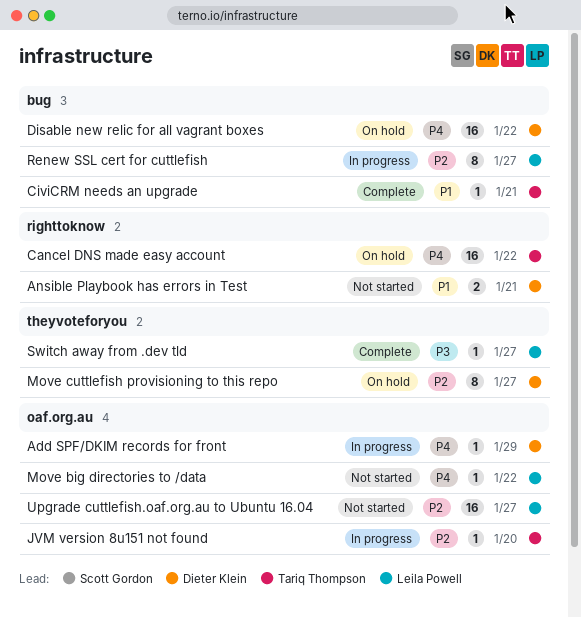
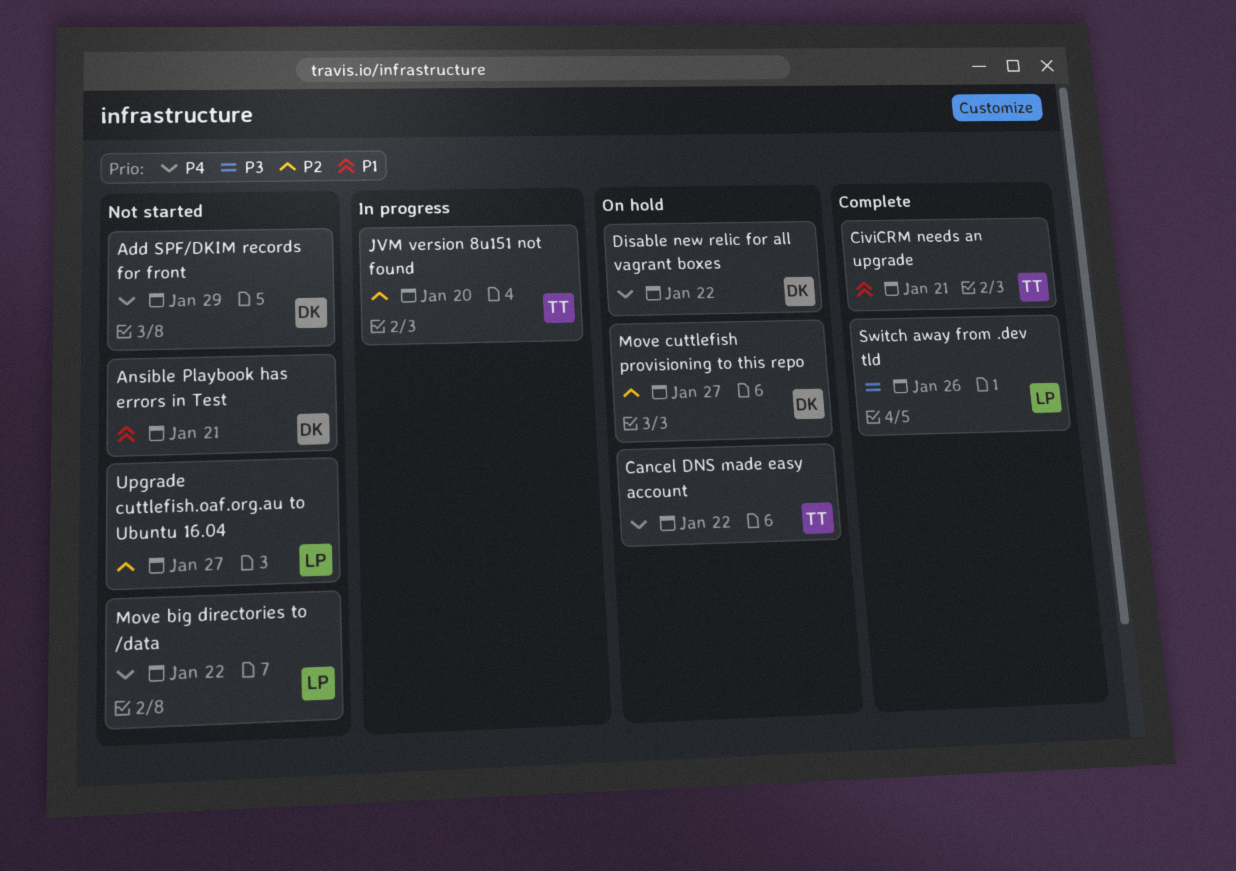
Add SPF/DKIM records for front, status: In progress -> Not started
Renew SSL cert for cuttlefish: present -> none
Switch away from .dev tld, due: Jan 27 -> Jan 26

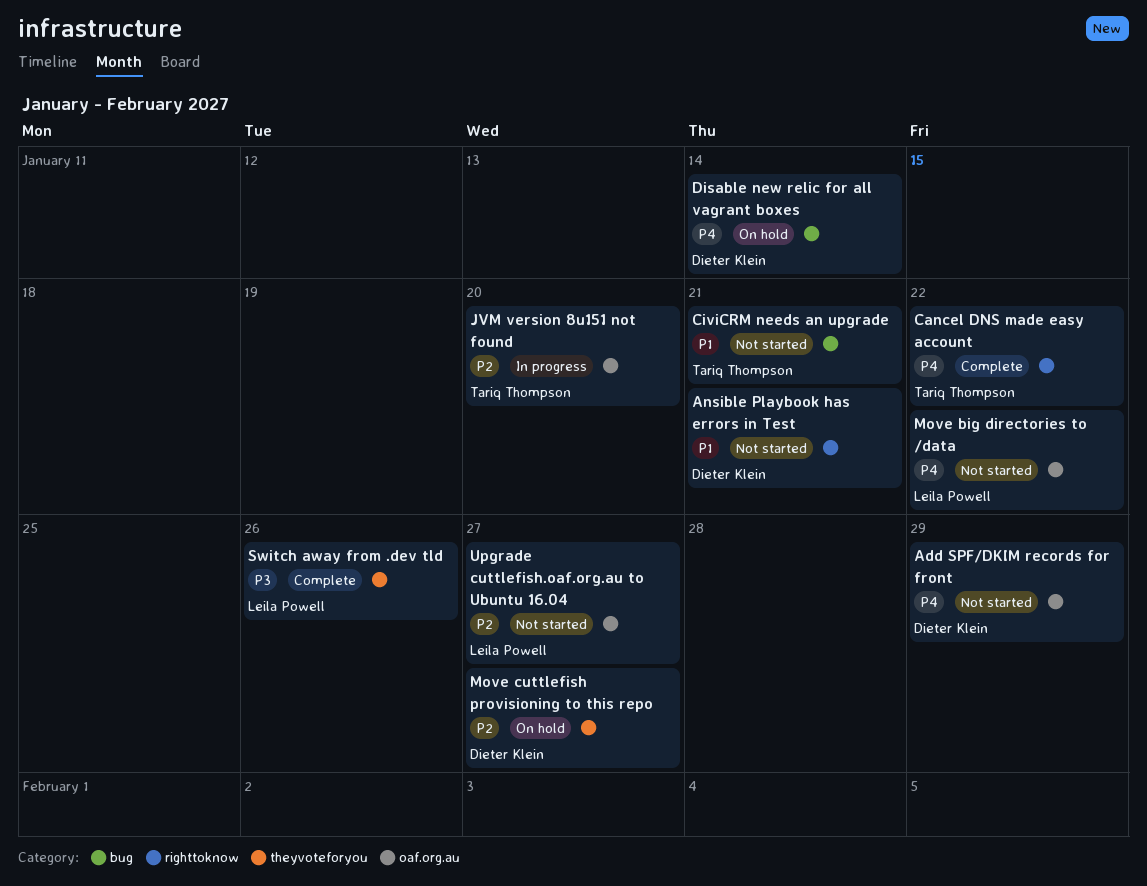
Cancel DNS made easy account, status: On hold -> Complete
CiviCRM needs an upgrade, status: Complete -> Not started
Disable new relic for all vagrant boxes, due: Jan 22 -> Jan 14

